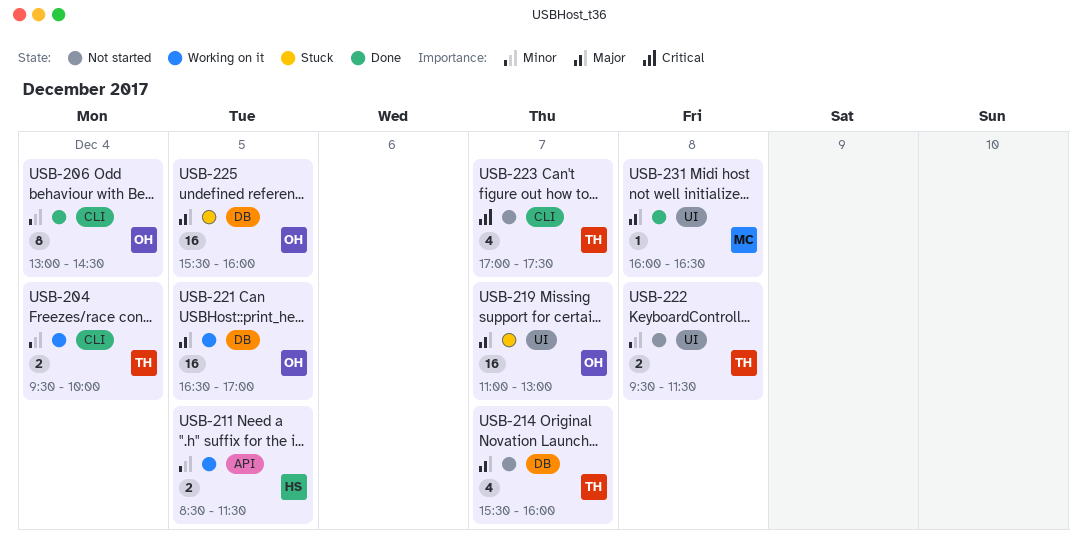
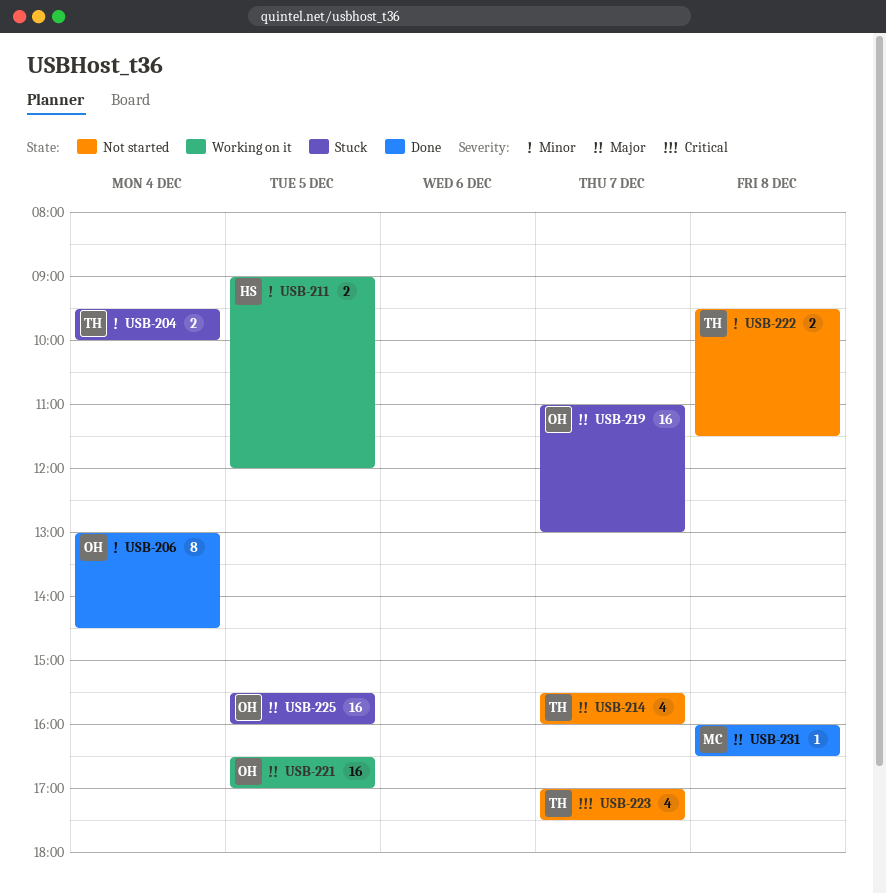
USB-204, status: Working on it -> Stuck
USB-211, begins: 08:30 -> 09:00
USB-211, ends: 11:30 -> 12:00

